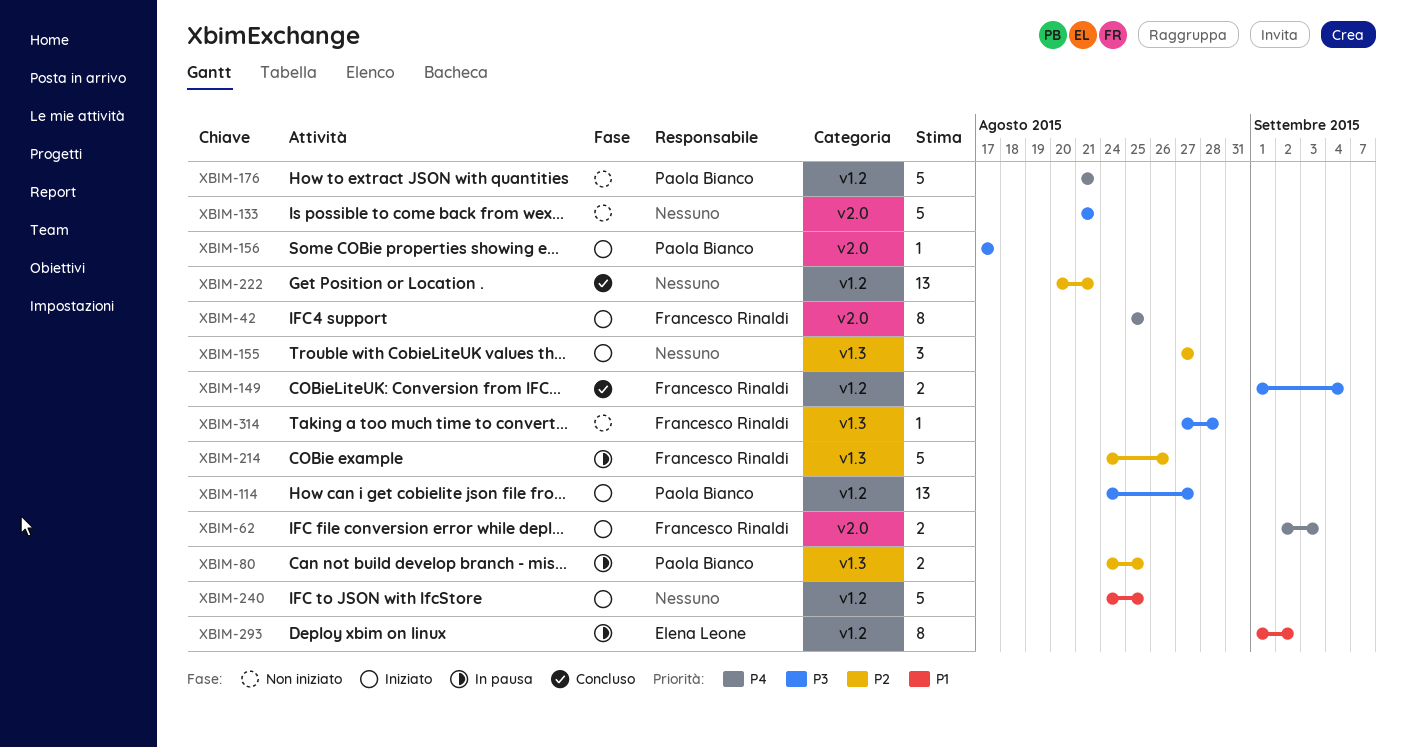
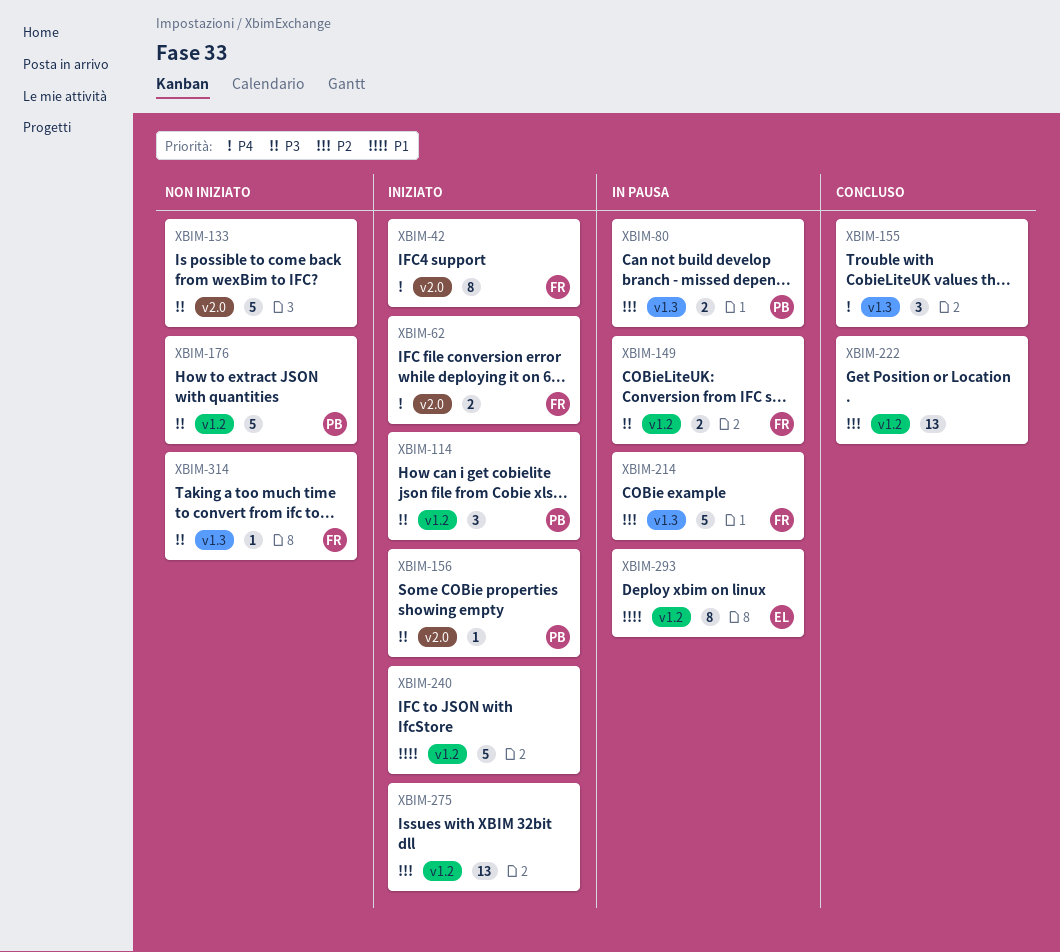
XBIM-114, estimate: 13 -> 3
XBIM-149, status: Concluso -> In pausa
XBIM-155, status: Iniziato -> Concluso
XBIM-155, priority: P2 -> P4
XBIM-176, priority: P4 -> P3
XBIM-275: none -> present

